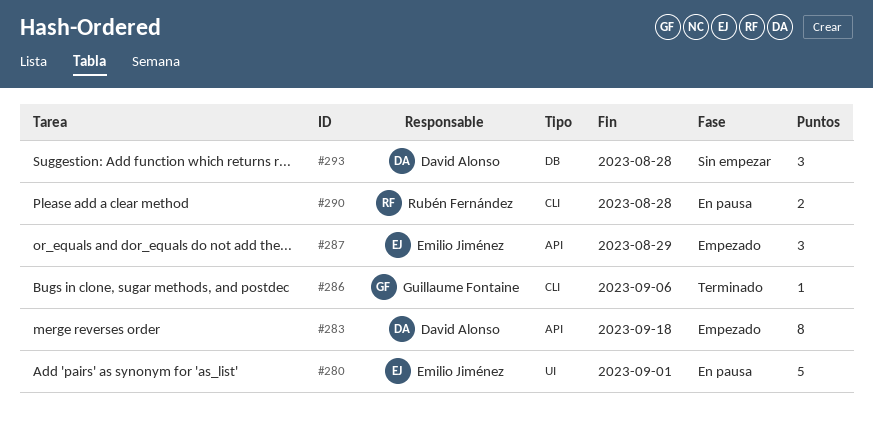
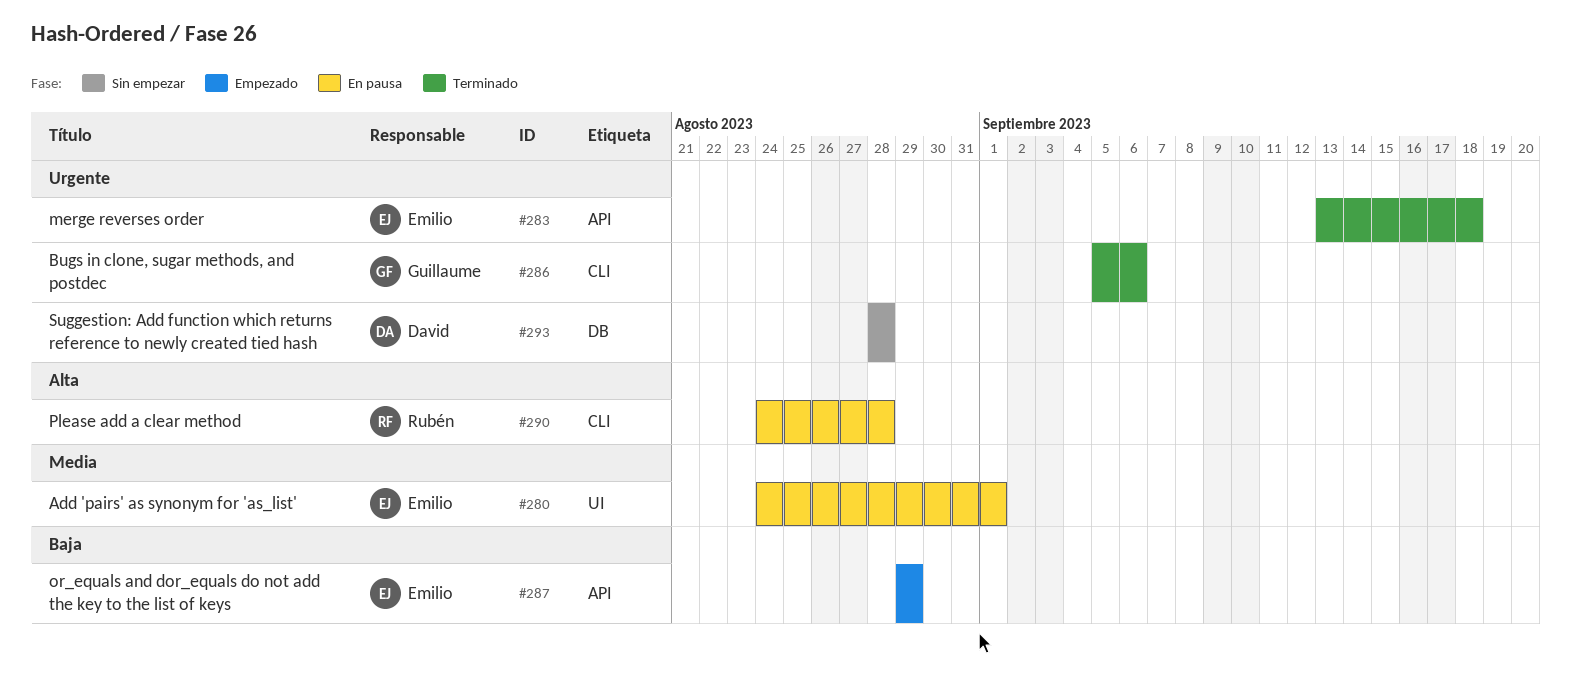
#283, status: Empezado -> Terminado
#283, owner: David Alonso -> Emilio Jiménez

